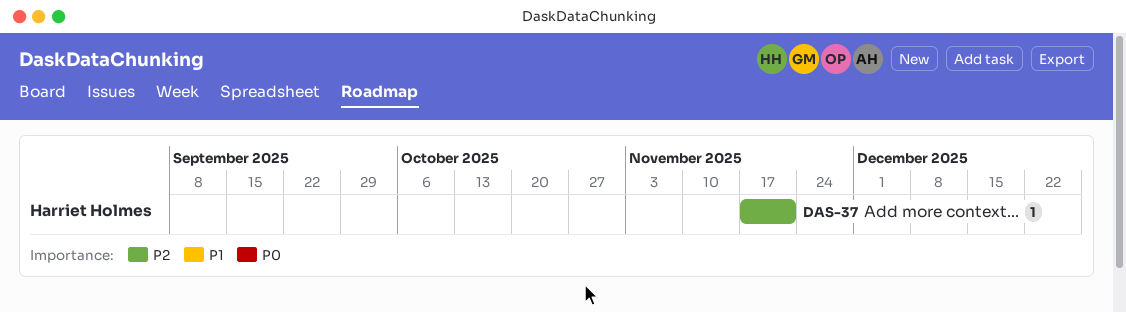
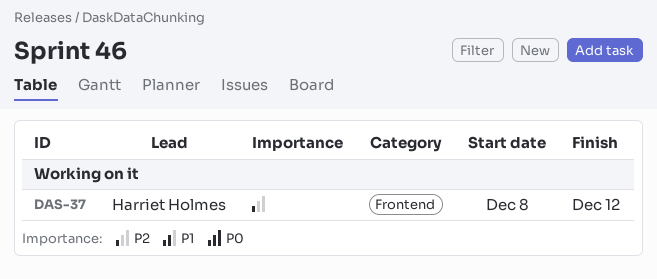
DAS-37, start: Nov 17 -> Dec 8
DAS-37, due: Nov 21 -> Dec 12

